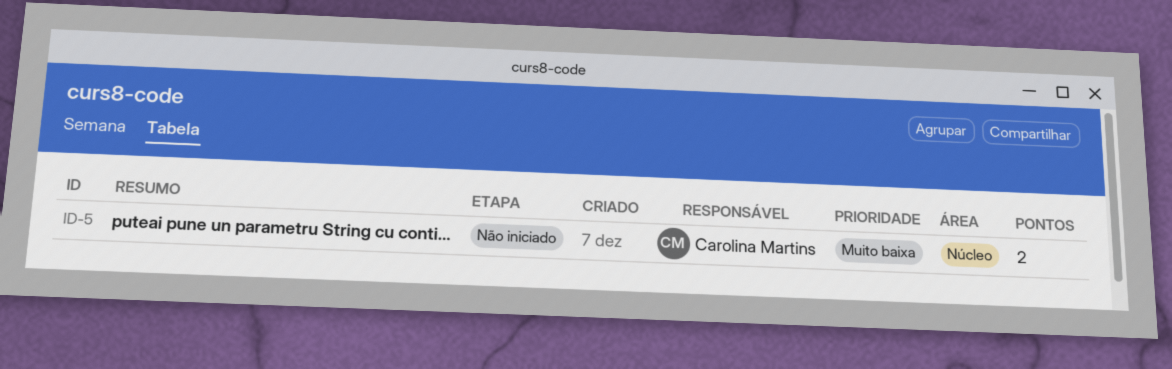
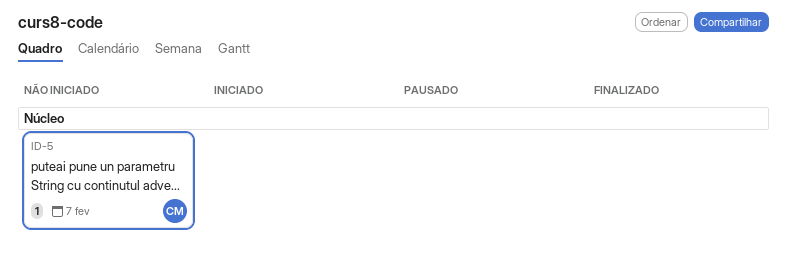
ID-5, estimate: 2 -> 1

